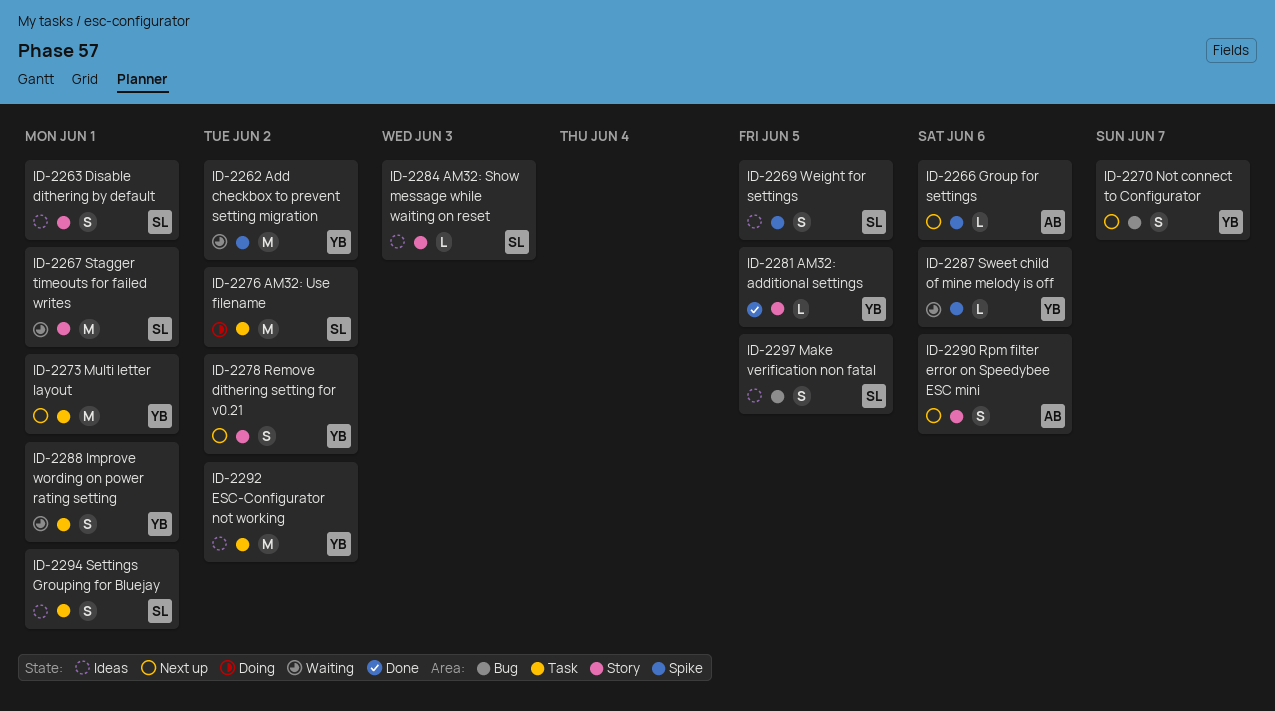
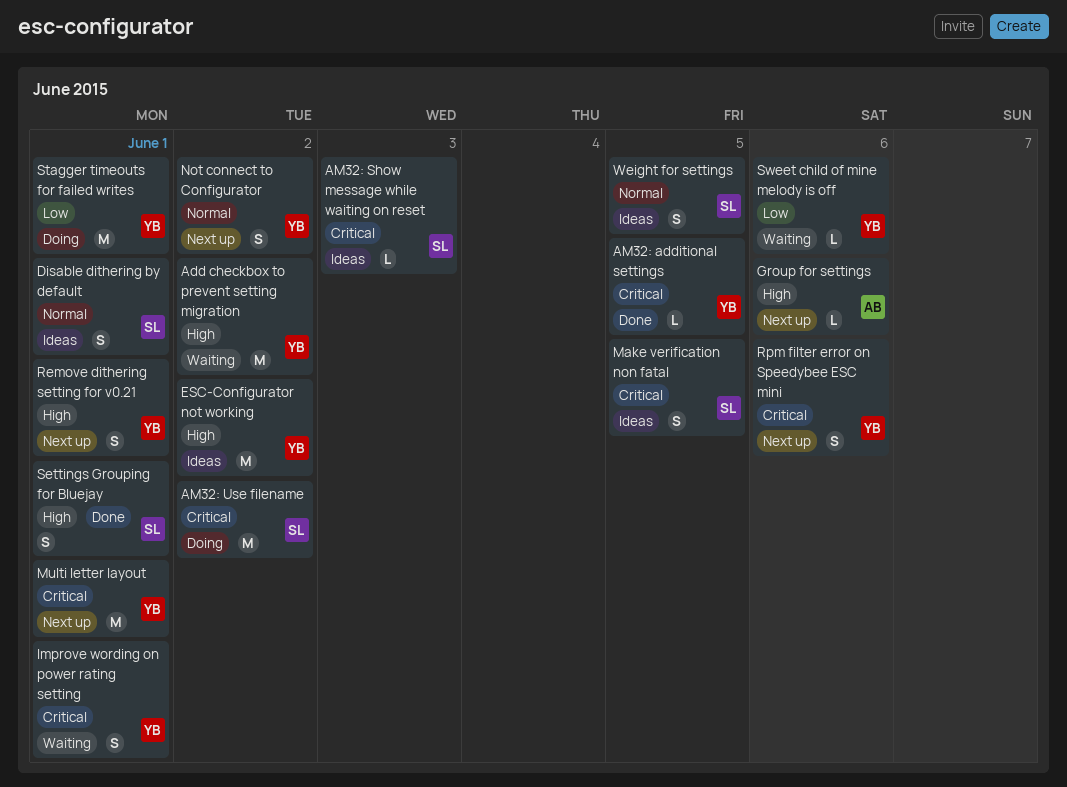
Not connect to Configurator, due: Jun 7 -> Jun 2
Remove dithering setting for v0.21, due: Jun 2 -> Jun 1
Rpm filter error on Speedybee ESC mini, owner: AB -> YB
Settings Grouping for Bluejay, status: Ideas -> Done
Stagger timeouts for failed writes, status: Waiting -> Doing
Stagger timeouts for failed writes, owner: SL -> YB

